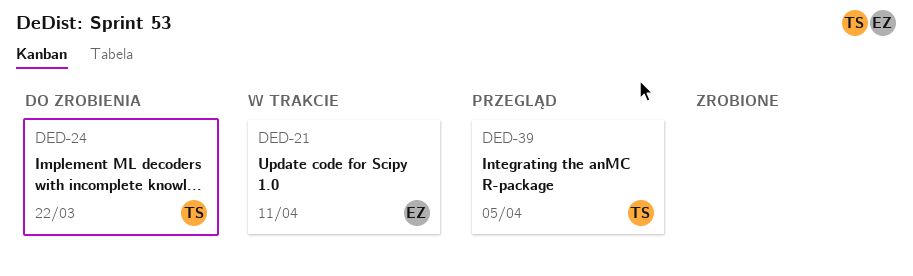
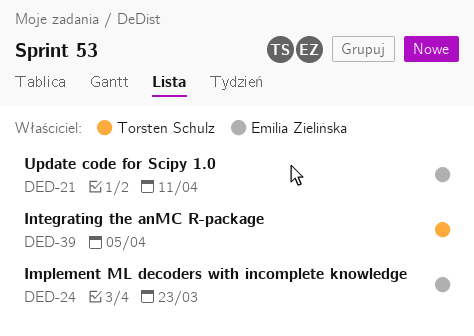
DED-24, owner: Torsten Schulz -> Emilia Zielińska
DED-24, due: Mar 22 -> Mar 23

